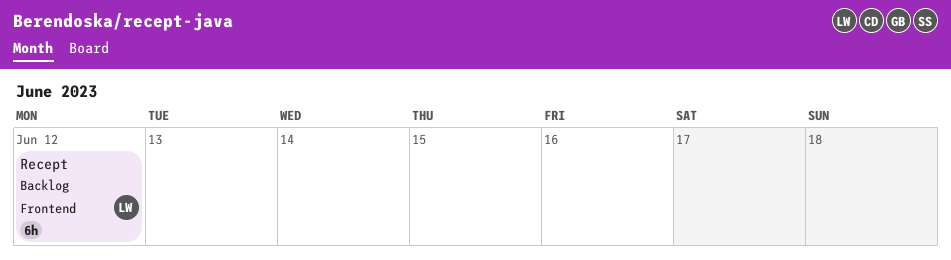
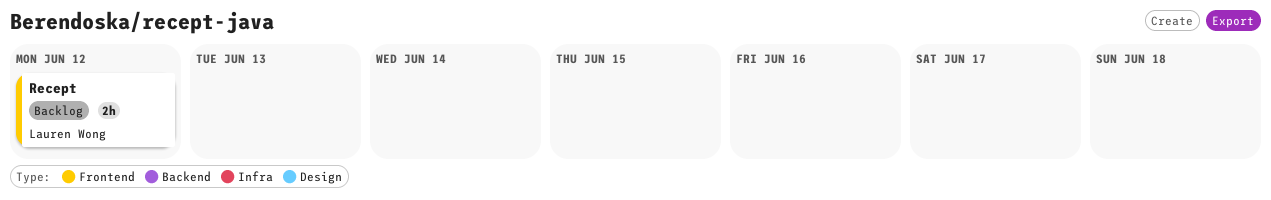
Recept, estimate: 6h -> 2h

